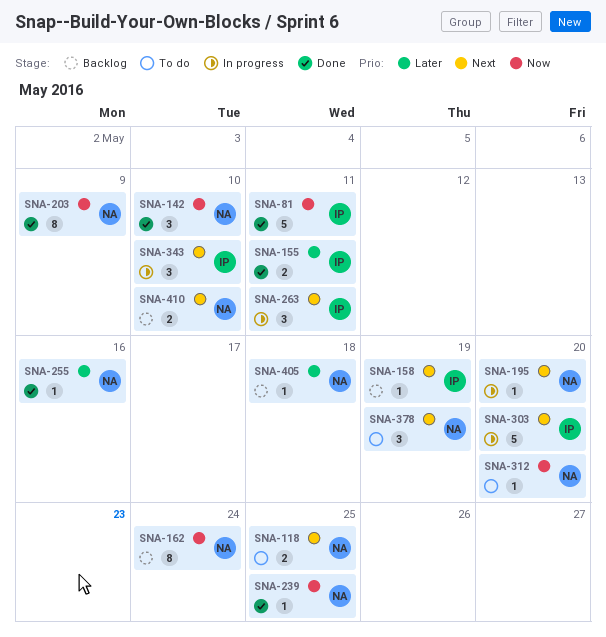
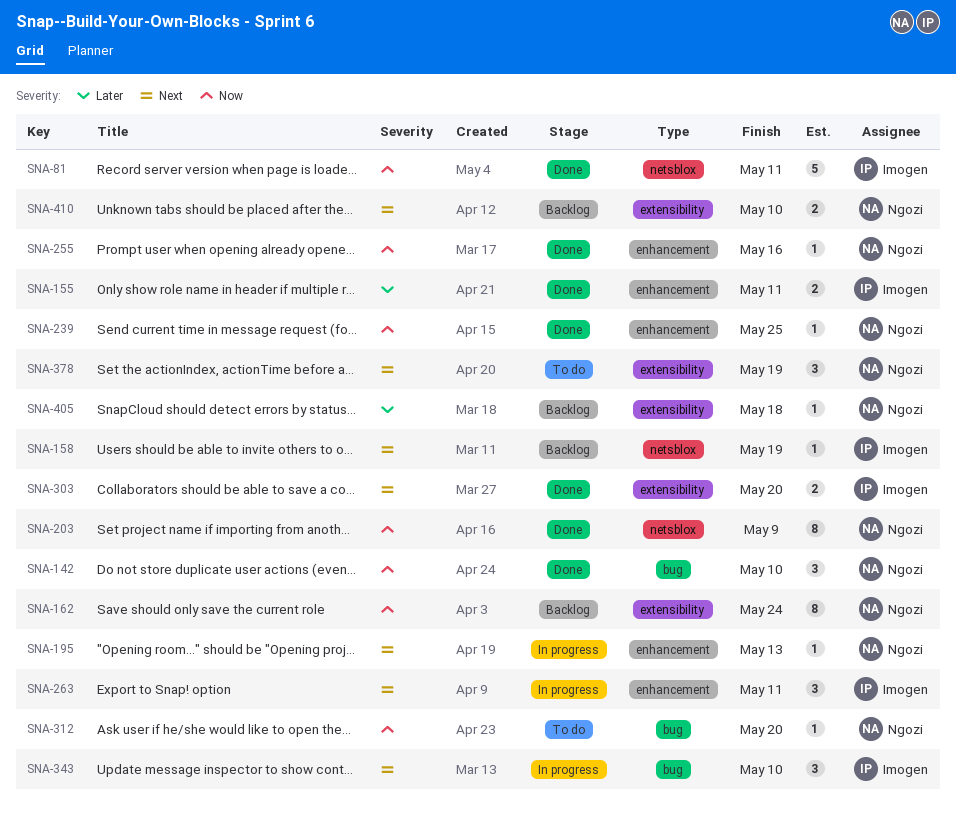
SNA-118: present -> none
SNA-195, due: May 20 -> May 13
SNA-255, priority: Later -> Now
SNA-303, status: In progress -> Done
SNA-303, estimate: 5 -> 2

